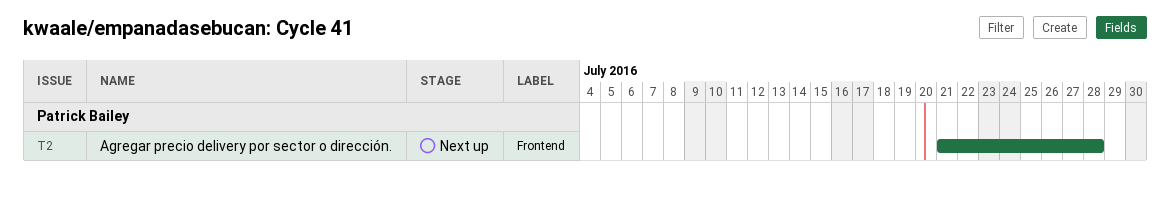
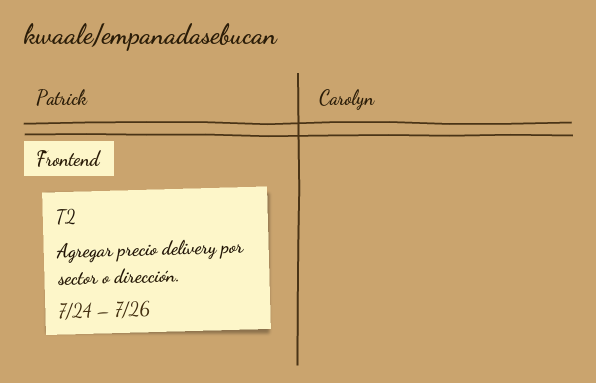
T2, start: Jul 21 -> Jul 24
T2, due: Jul 28 -> Jul 26

